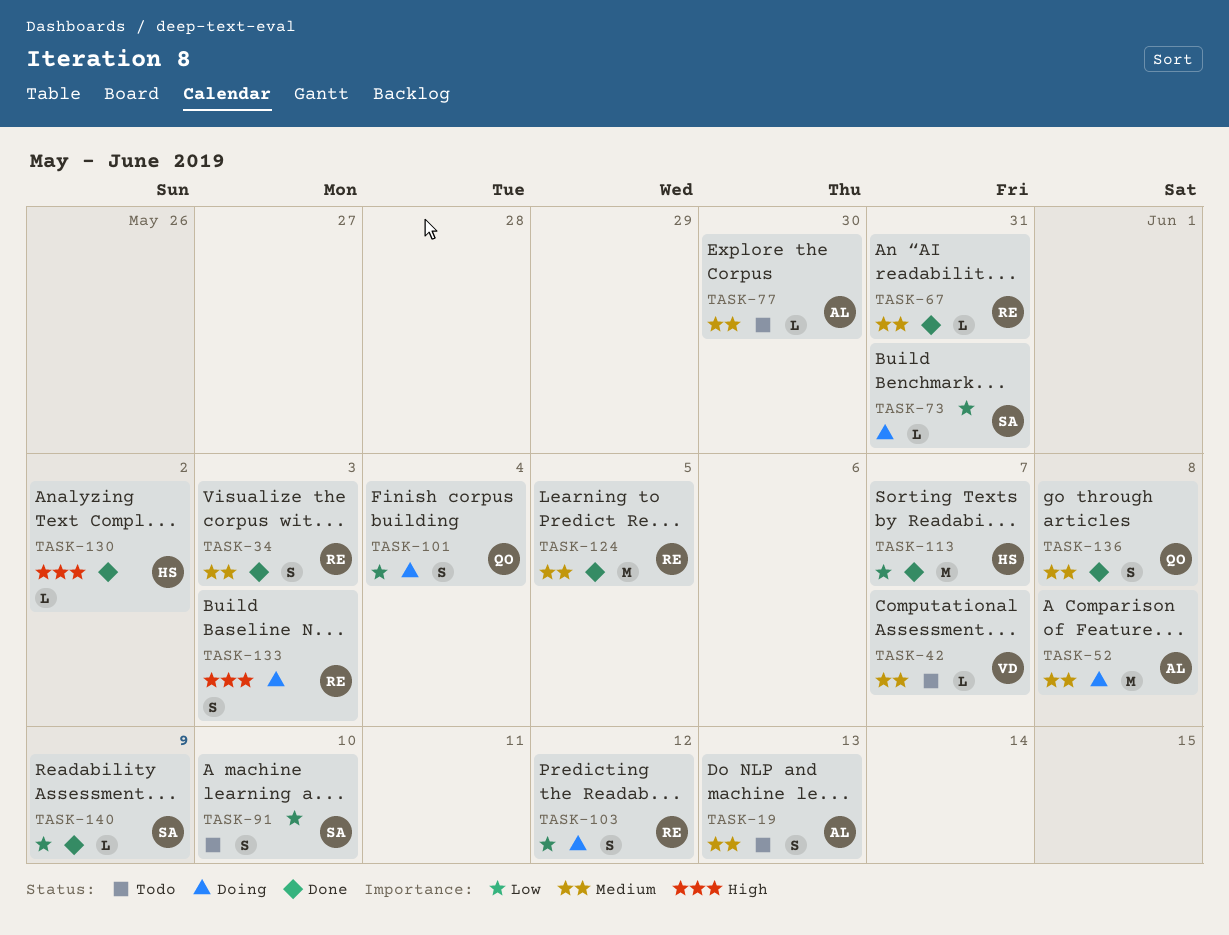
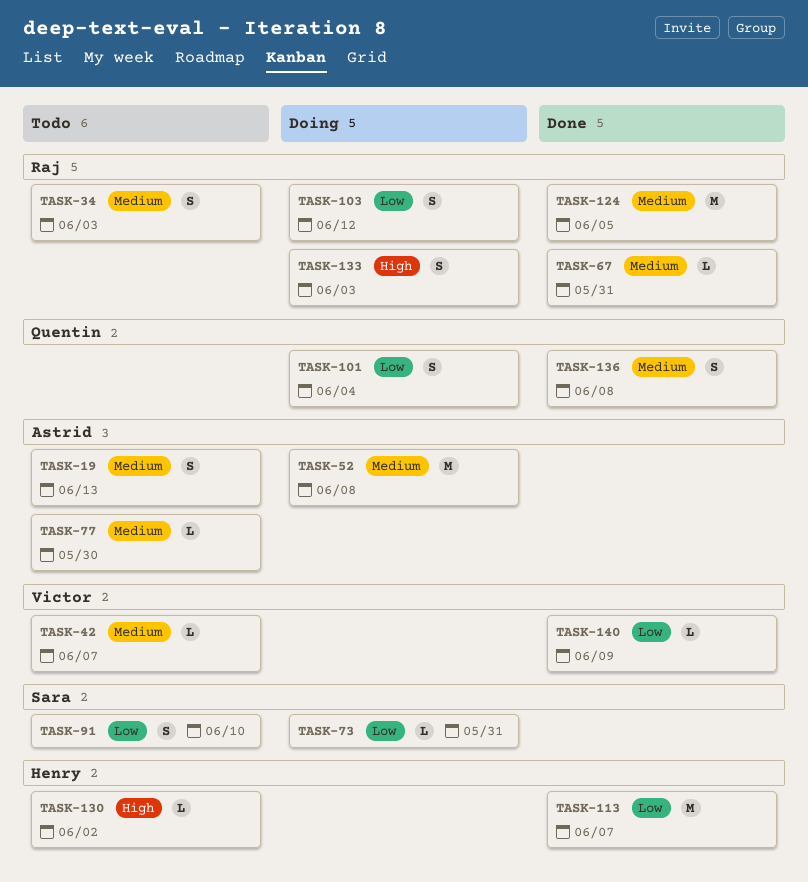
TASK-34, status: Done -> Todo
TASK-130, status: Done -> Todo
TASK-140, owner: Sara -> Victor

